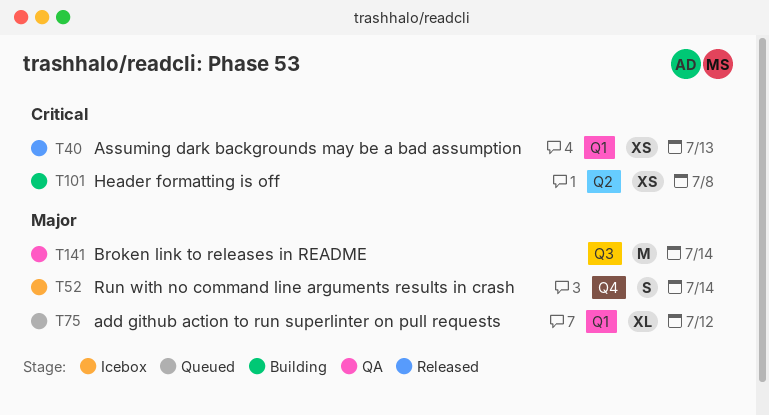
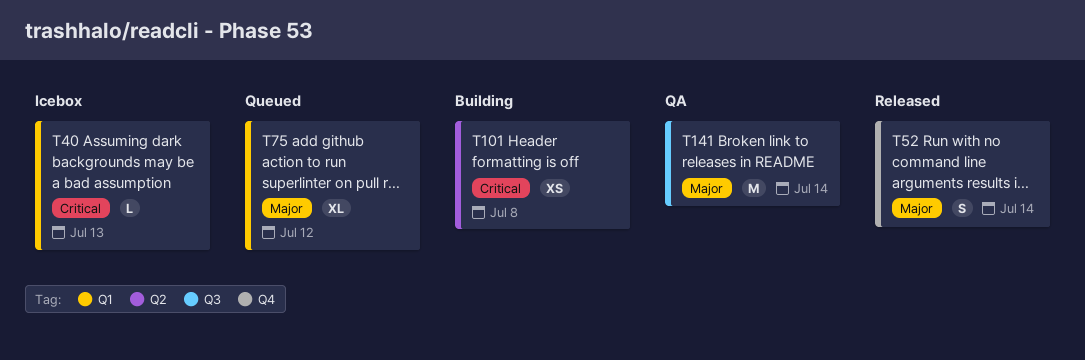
T40, status: Released -> Icebox
T40, estimate: XS -> L
T52, status: Icebox -> Released

